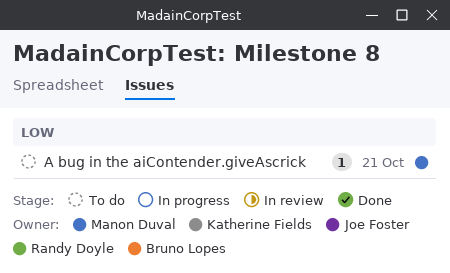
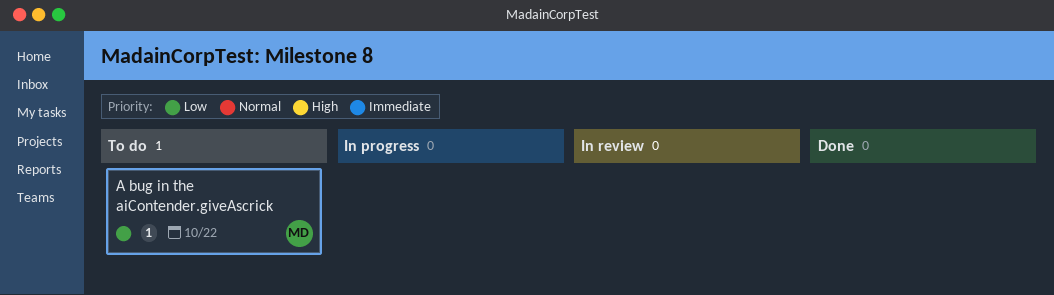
A bug in the aiContender.giveAscrick, due: Oct 21 -> Oct 22

